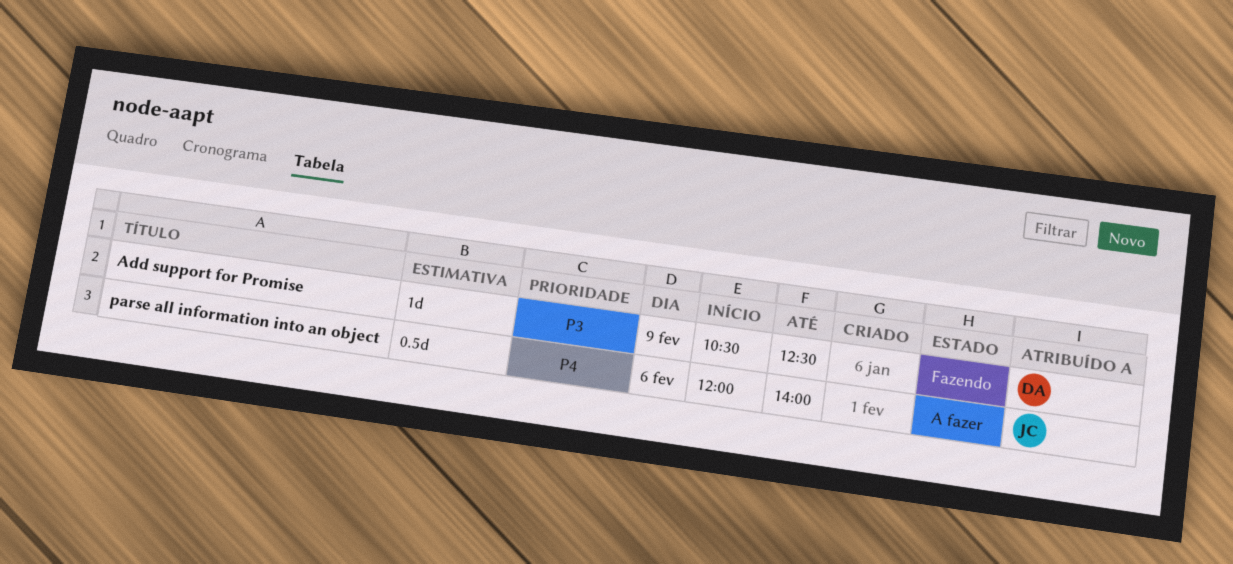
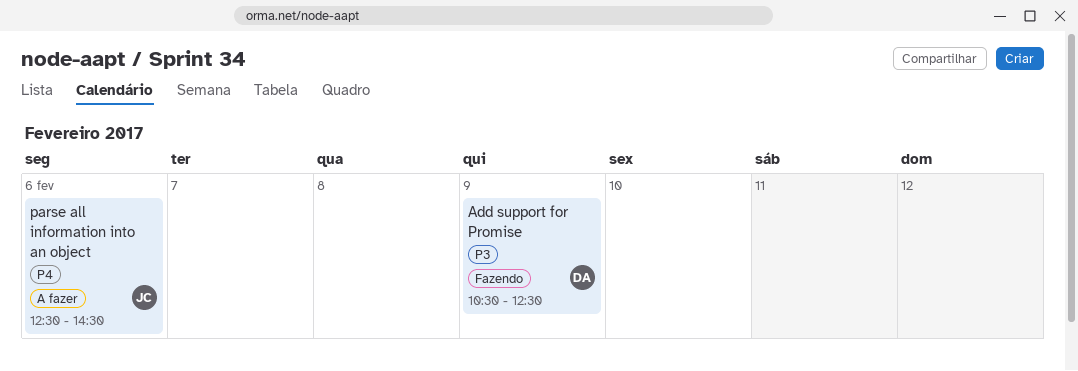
parse all information into an object, begins: 12:00 -> 12:30
parse all information into an object, ends: 14:00 -> 14:30

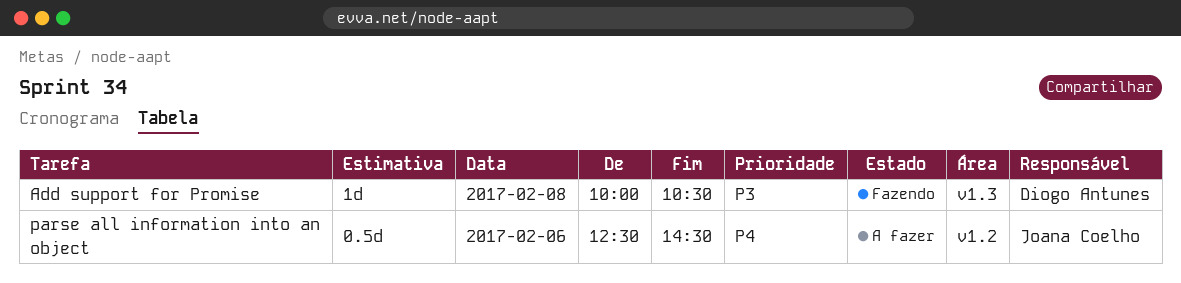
Add support for Promise, day: Feb 9 -> Feb 8
Add support for Promise, begins: 10:30 -> 10:00
Add support for Promise, ends: 12:30 -> 10:30

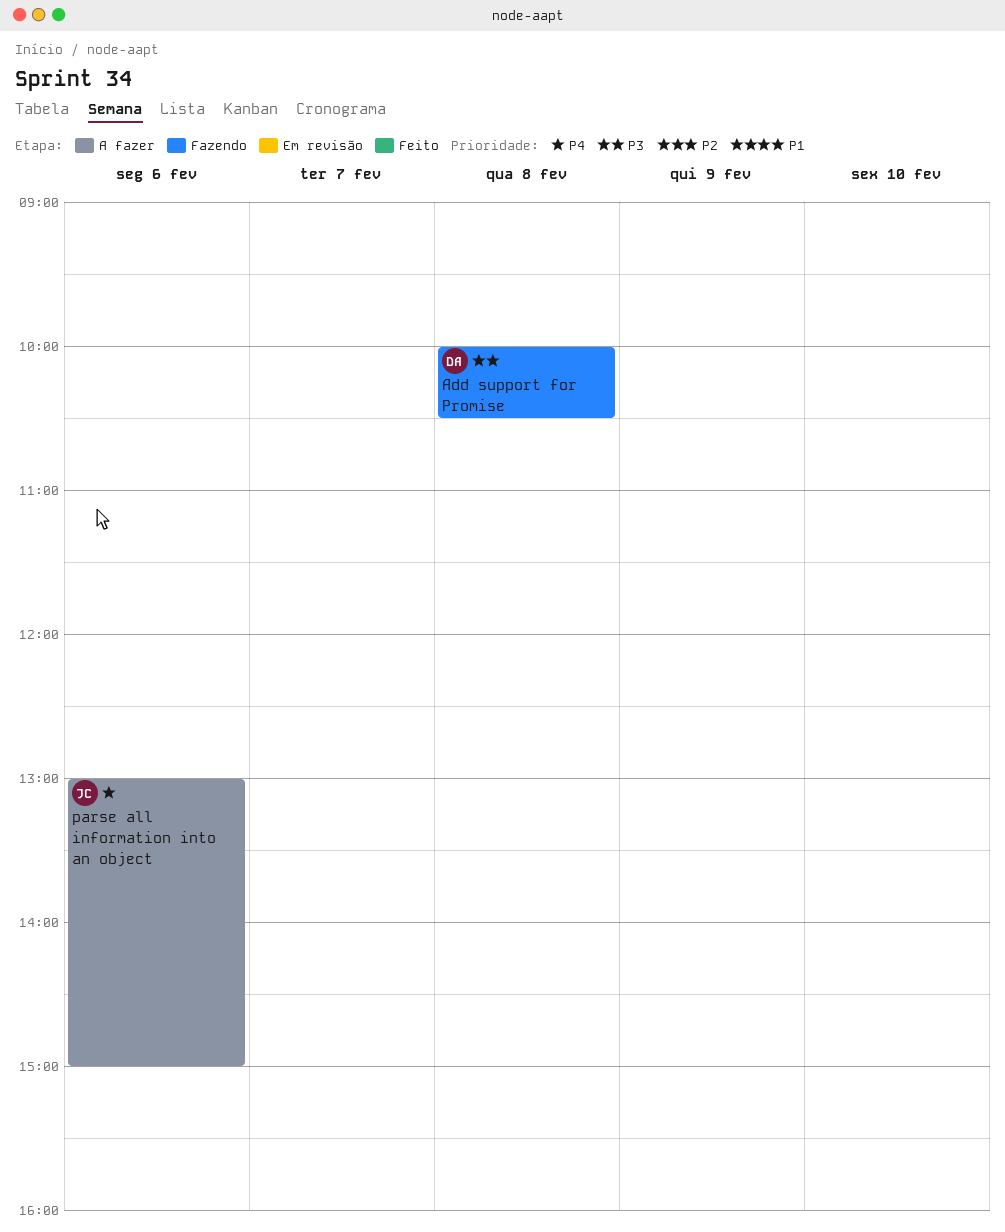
parse all information into an object, begins: 12:30 -> 13:00
parse all information into an object, ends: 14:30 -> 15:00

